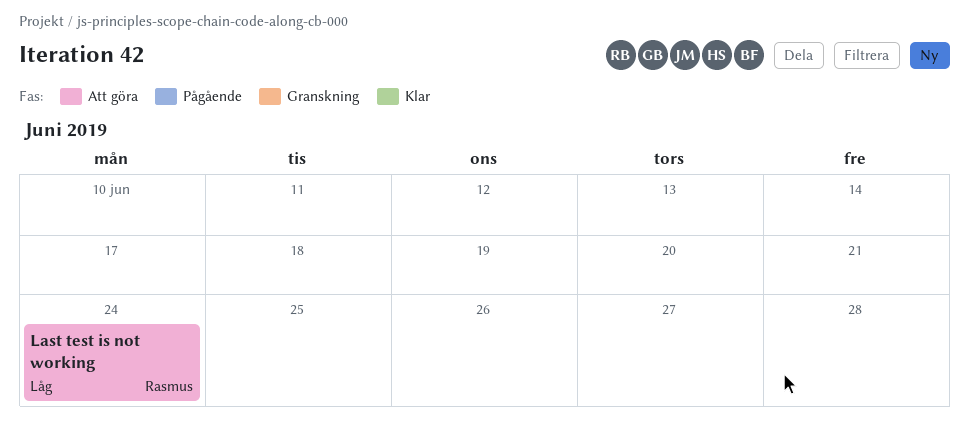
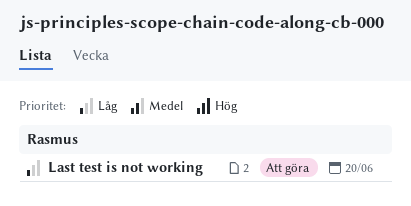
Last test is not working, due: Jun 24 -> Jun 20

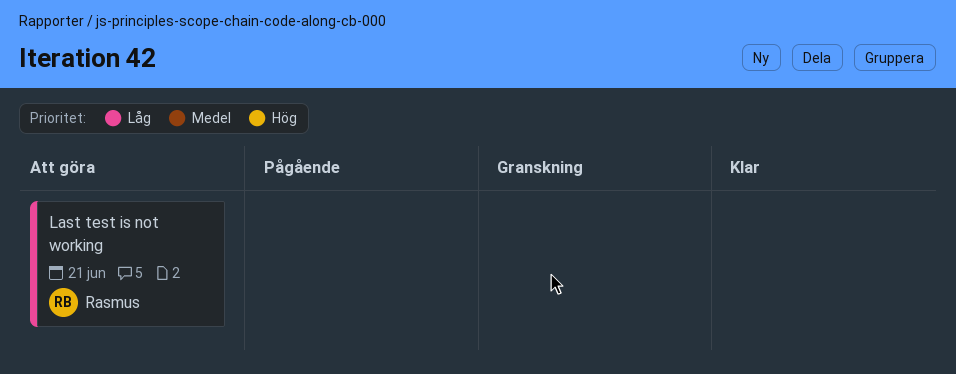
Last test is not working, due: Jun 20 -> Jun 21

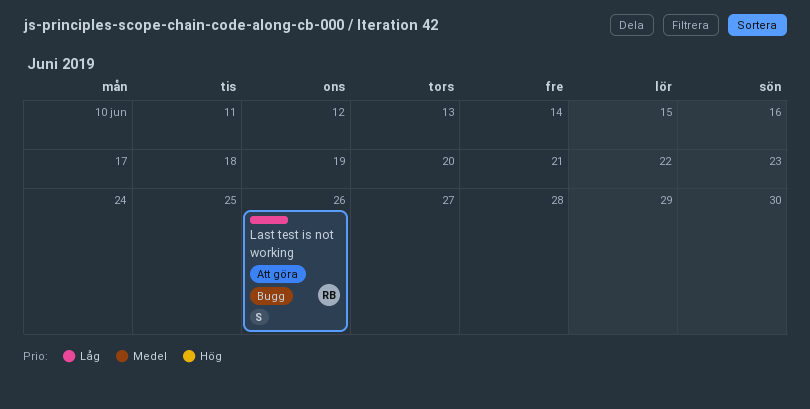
Last test is not working, due: Jun 21 -> Jun 26

